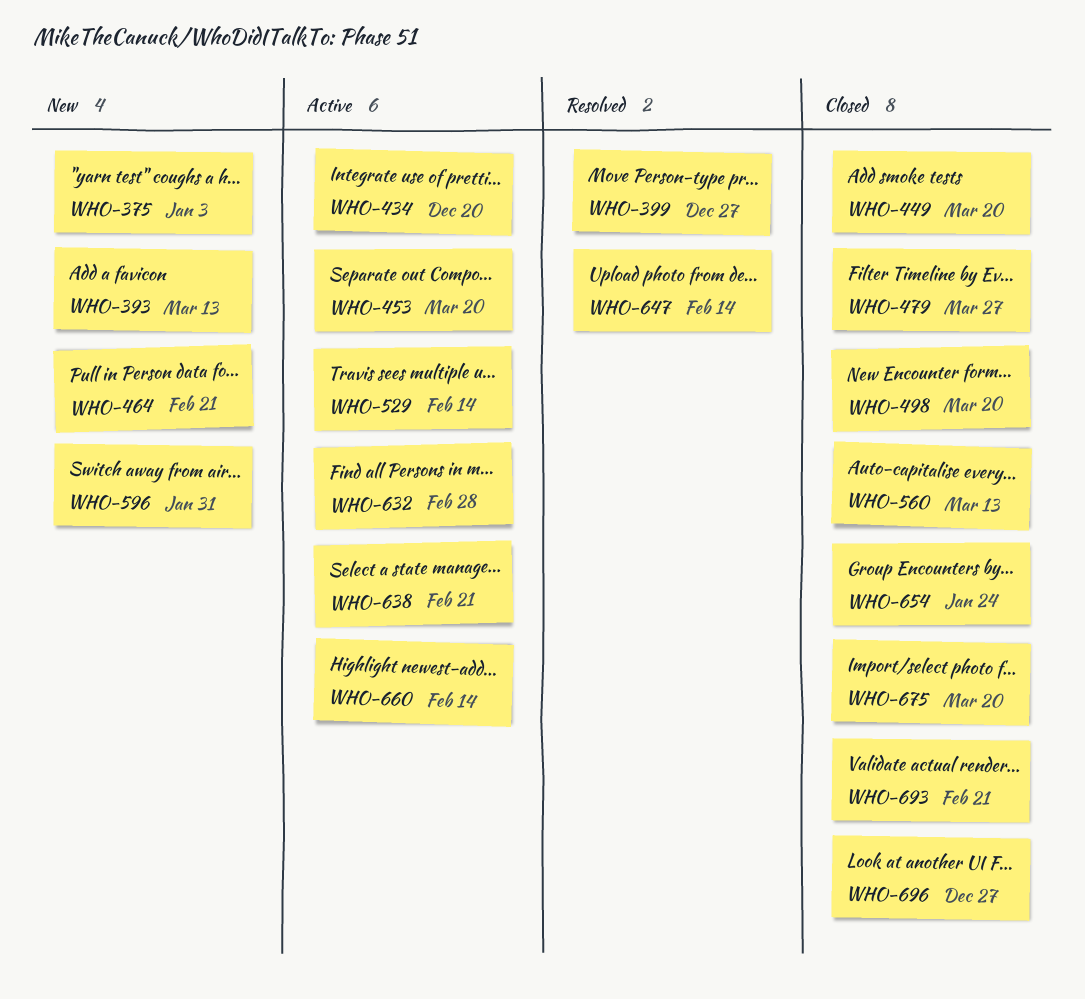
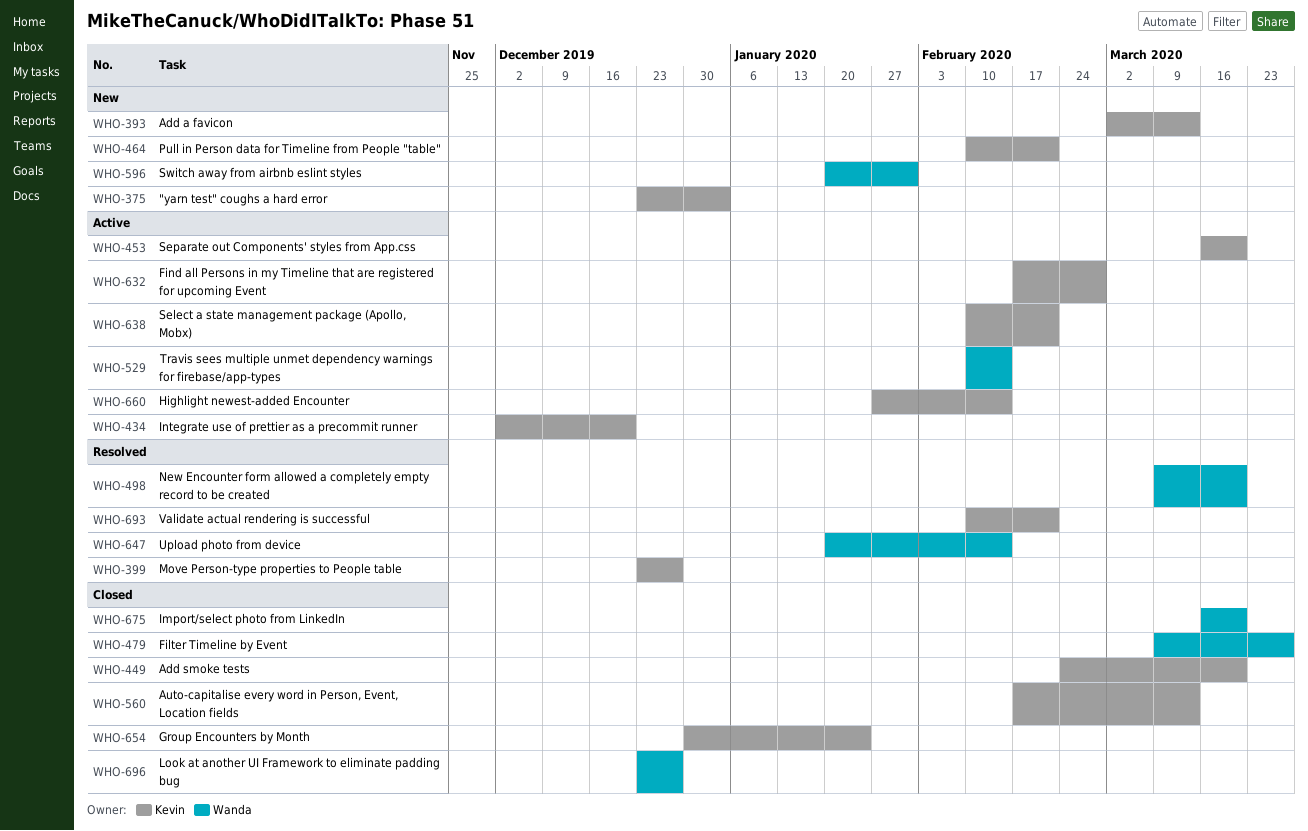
WHO-498, status: Closed -> Resolved
WHO-693, status: Closed -> Resolved

